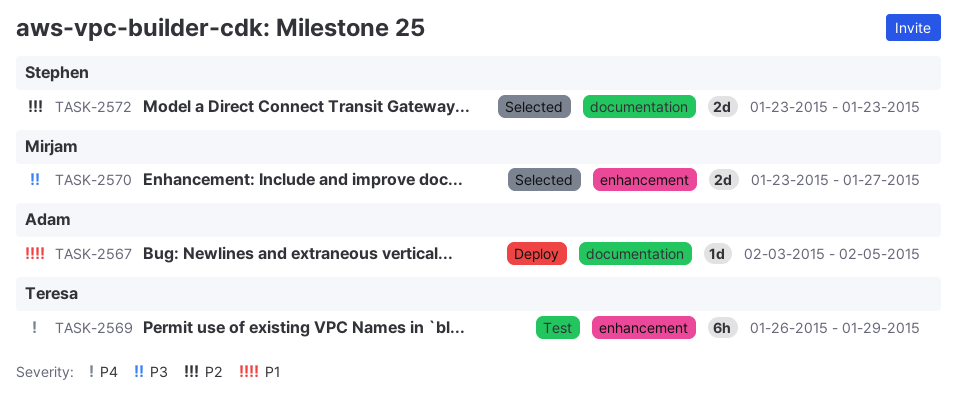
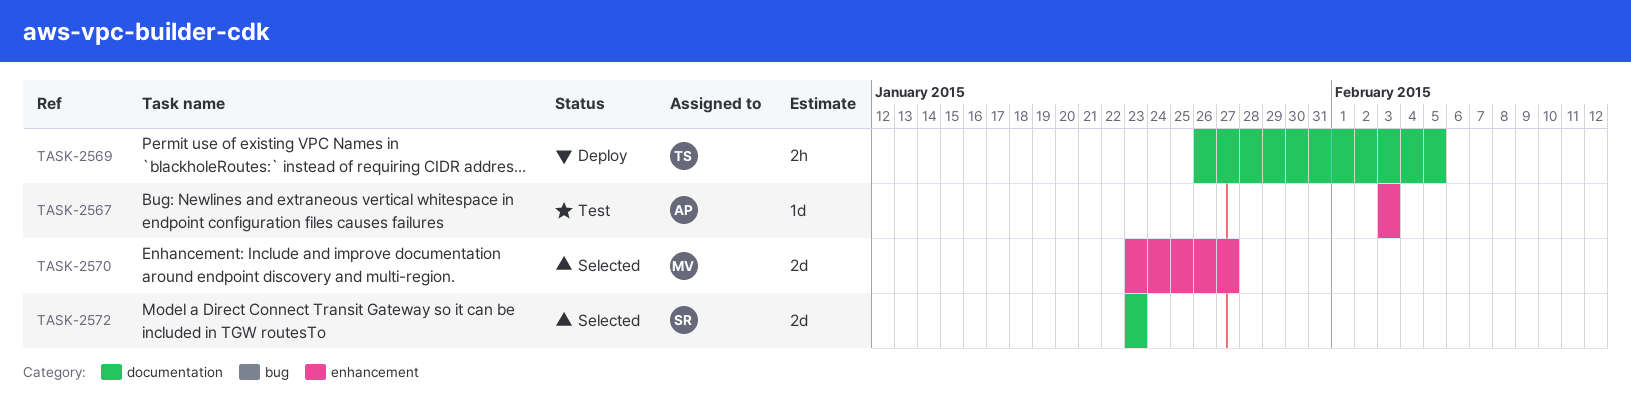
TASK-2567, status: Deploy -> Test
TASK-2567, label: documentation -> enhancement
TASK-2567, due: Feb 5 -> Feb 3
TASK-2569, status: Test -> Deploy
TASK-2569, label: enhancement -> documentation
TASK-2569, estimate: 6h -> 2h
TASK-2569, due: Jan 29 -> Feb 5

